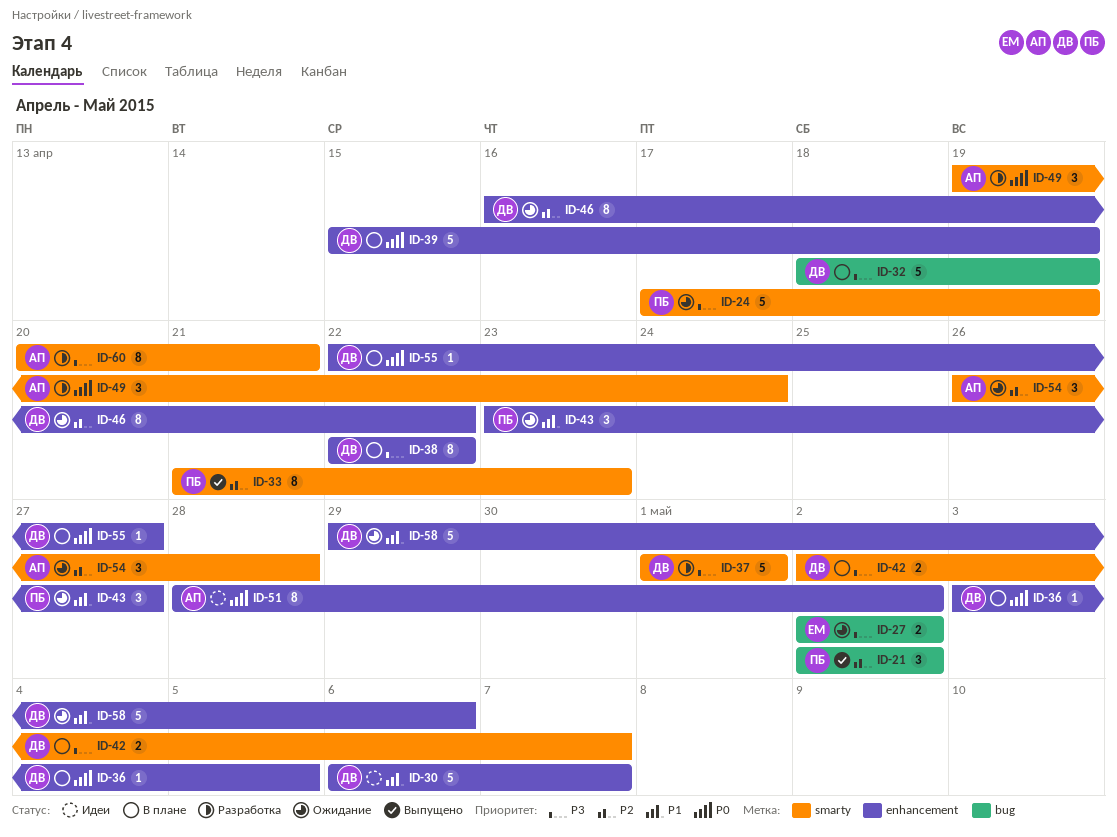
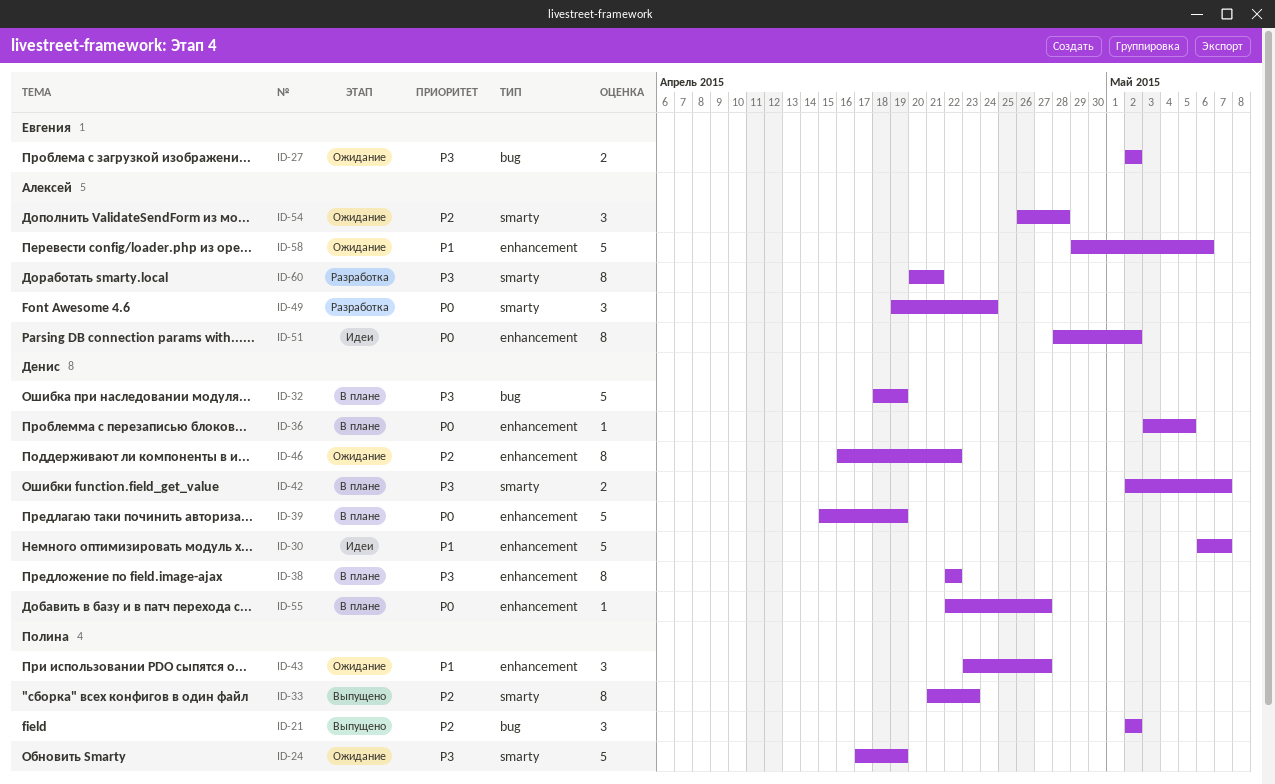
ID-37: present -> none
ID-58, owner: Денис -> Алексей

